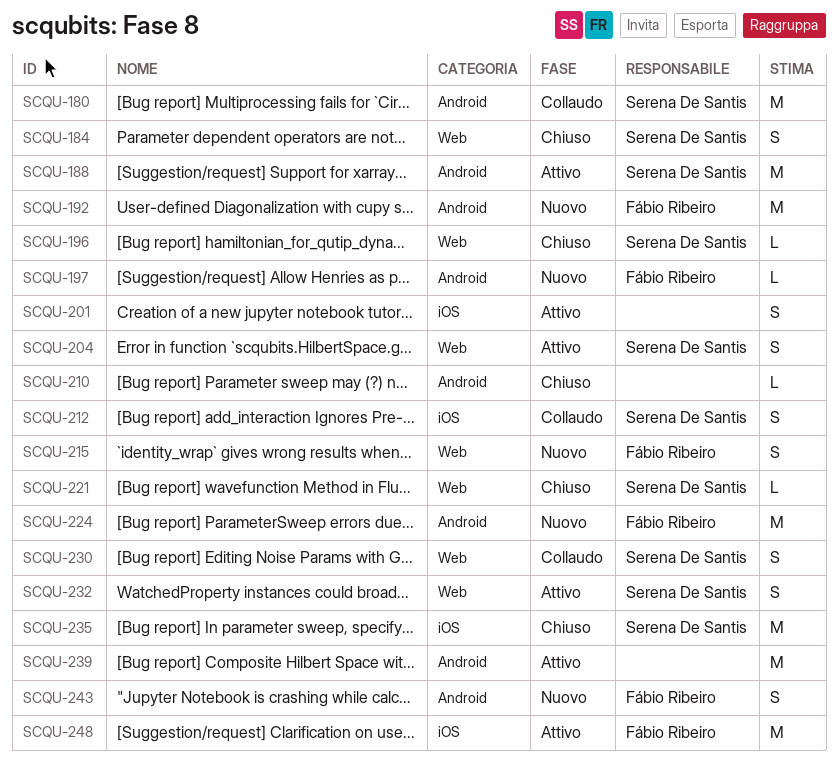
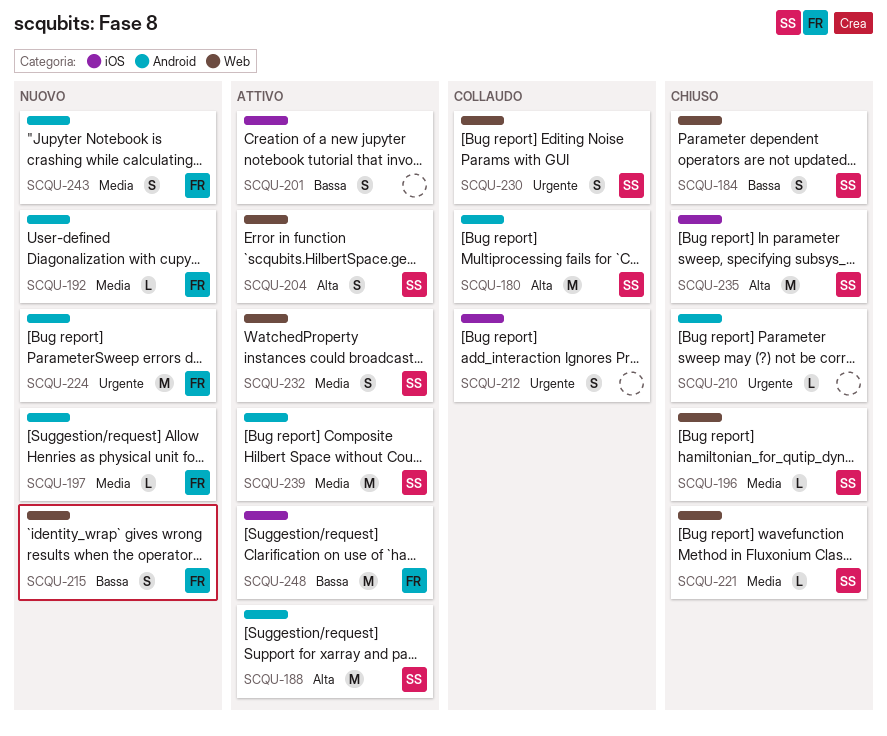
SCQU-192, estimate: M -> L
SCQU-212, owner: Serena De Santis -> none
SCQU-239, owner: none -> Serena De Santis

